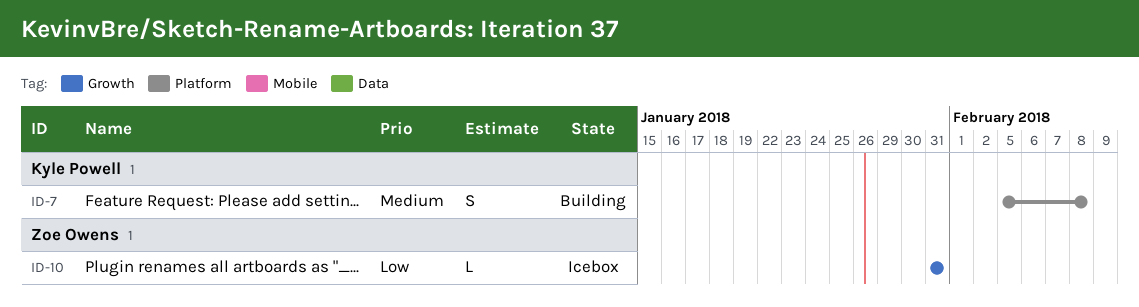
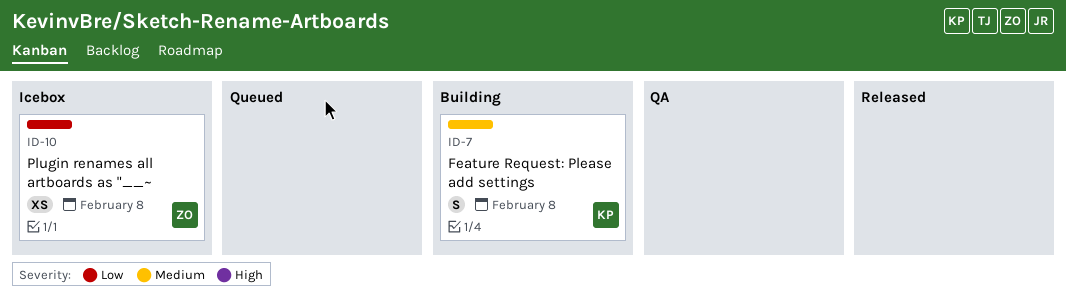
ID-10, estimate: L -> XS
ID-10, due: Jan 31 -> Feb 8

